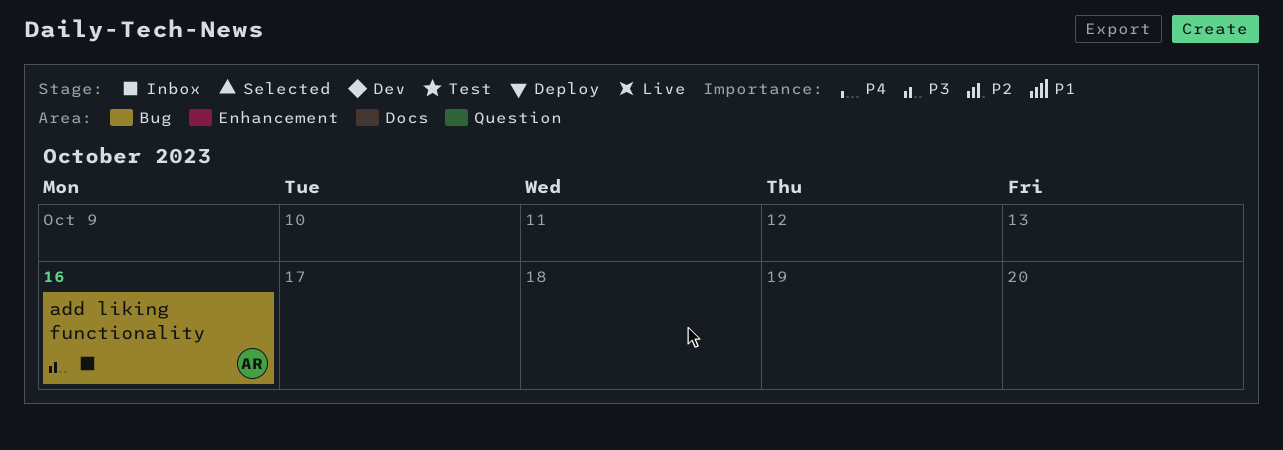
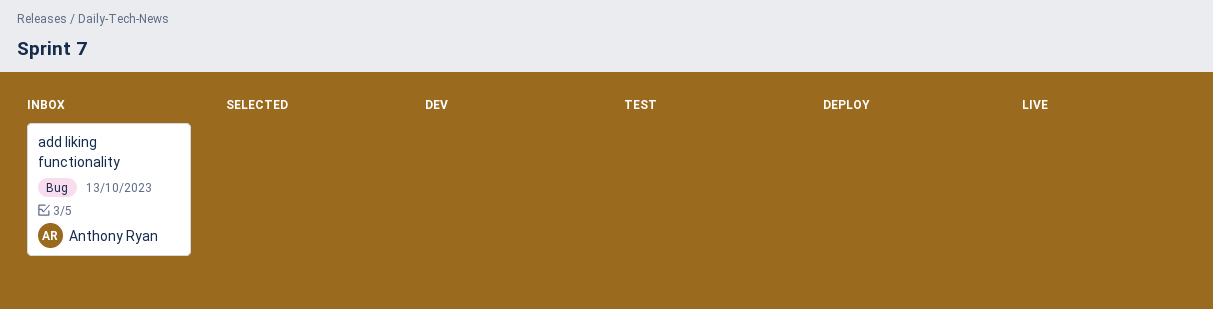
add liking functionality, due: Oct 16 -> Oct 13

